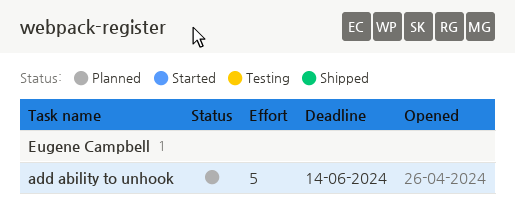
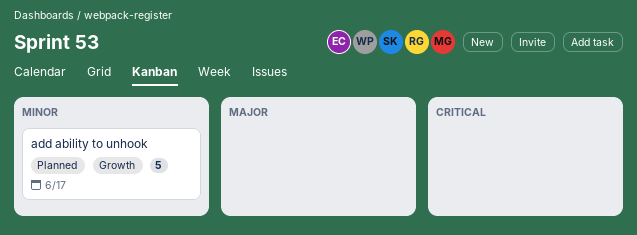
add ability to unhook, due: Jun 14 -> Jun 17

